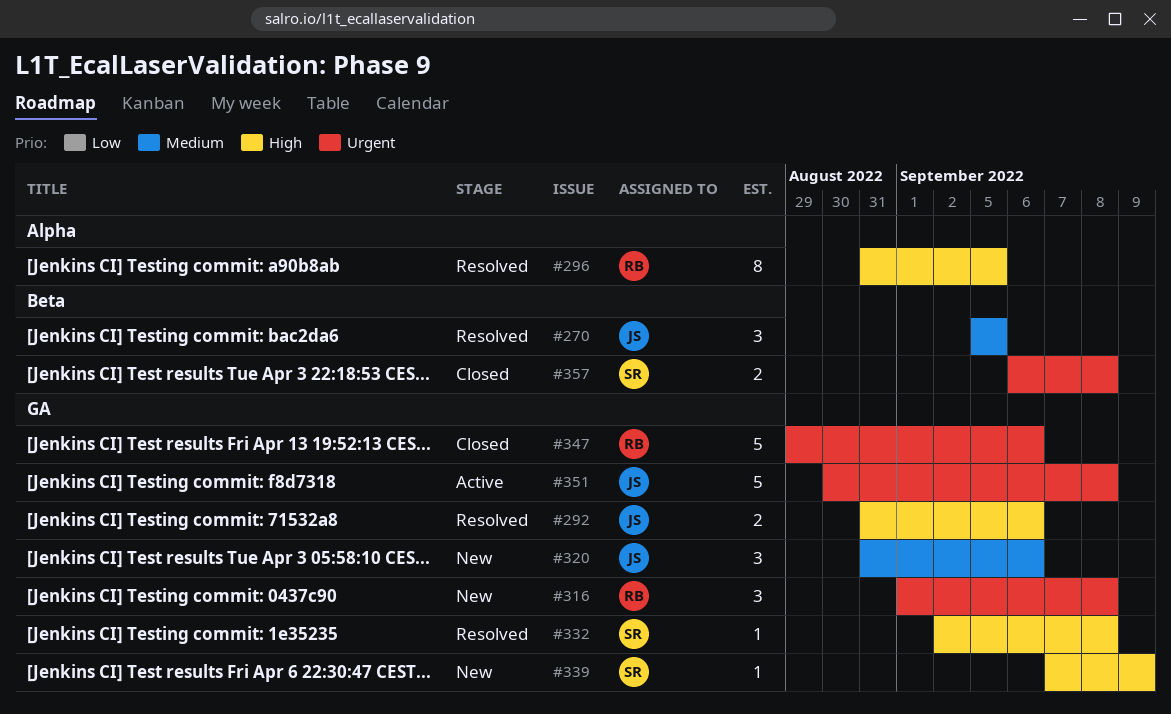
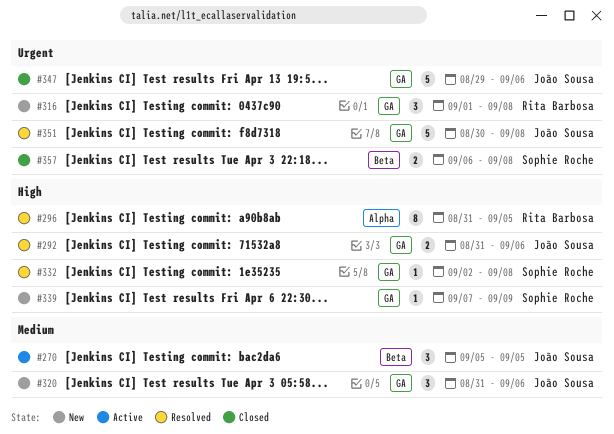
#270, status: Resolved -> Active
#347, owner: Rita Barbosa -> João Sousa
#351, status: Active -> Resolved

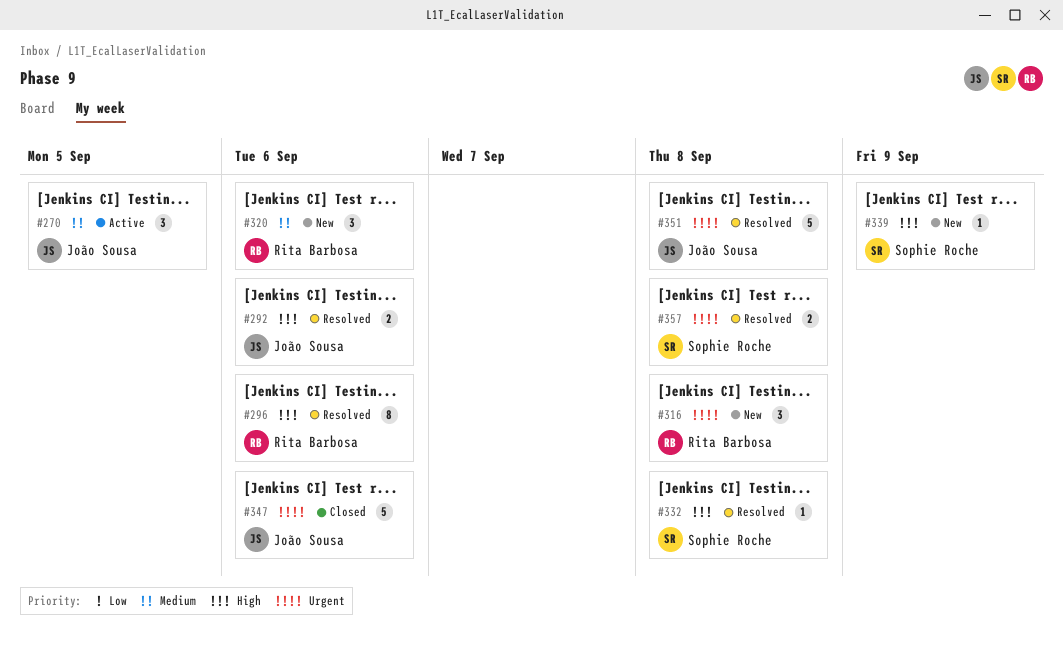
#296, due: Sep 5 -> Sep 6
#320, owner: João Sousa -> Rita Barbosa
#357, status: Closed -> Resolved

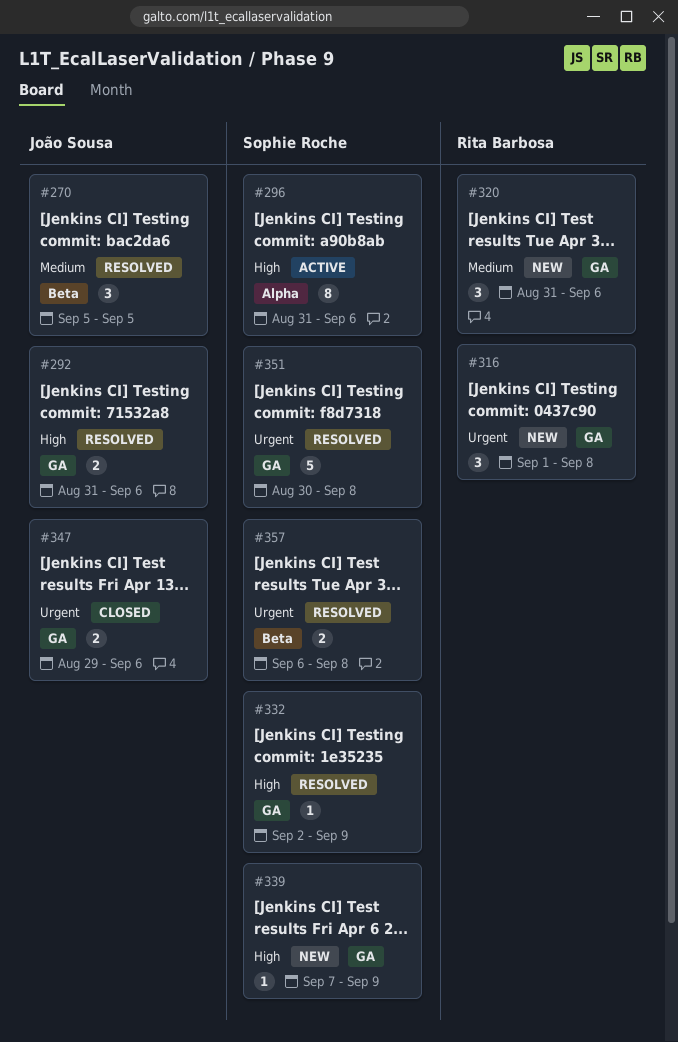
#270, status: Active -> Resolved
#296, status: Resolved -> Active
#296, owner: Rita Barbosa -> Sophie Roche
#332, due: Sep 8 -> Sep 9
#347, estimate: 5 -> 2
#351, owner: João Sousa -> Sophie Roche

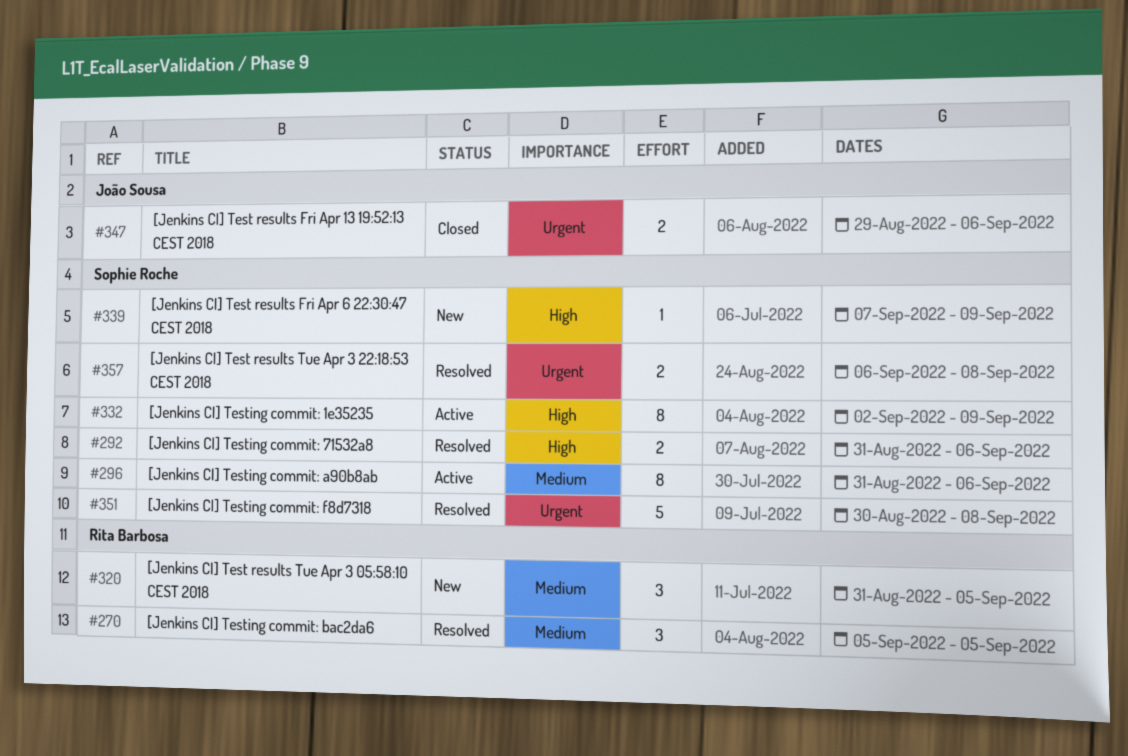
#270, owner: João Sousa -> Rita Barbosa
#292, owner: João Sousa -> Sophie Roche
#296, priority: High -> Medium
#316: present -> none
#320, due: Sep 6 -> Sep 5
#332, status: Resolved -> Active
#332, estimate: 1 -> 8

